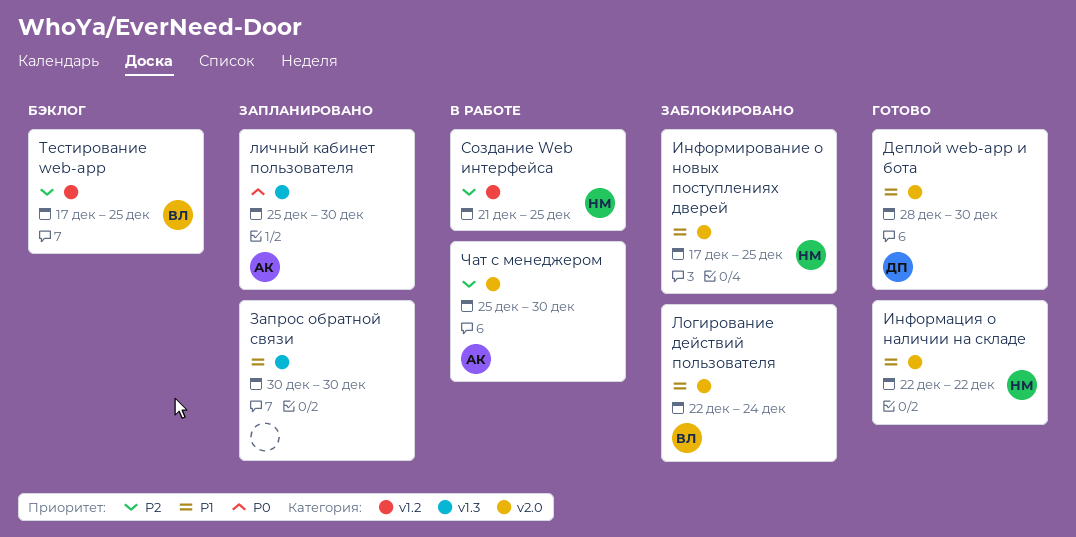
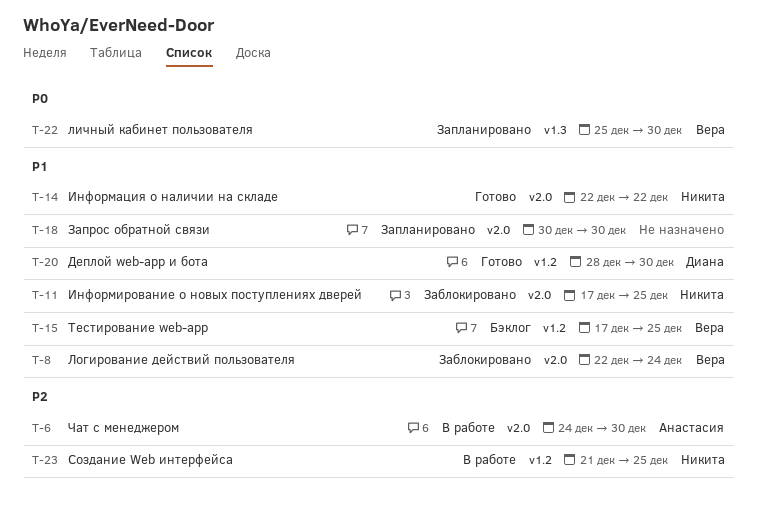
Деплой web-app и бота, label: v2.0 -> v1.2
Запрос обратной связи, label: v1.3 -> v2.0
личный кабинет пользователя, owner: Анастасия -> Вера
Тестирование web-app, priority: P2 -> P1
Чат с менеджером, start: Dec 25 -> Dec 24

